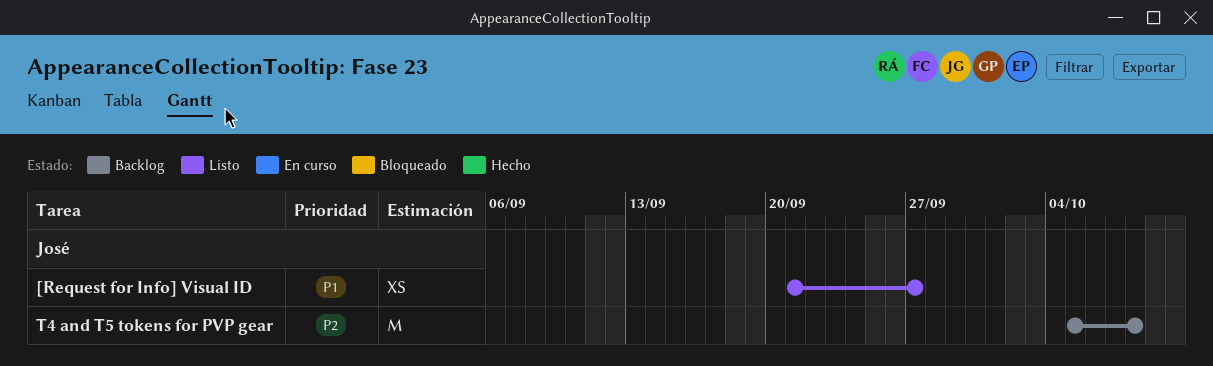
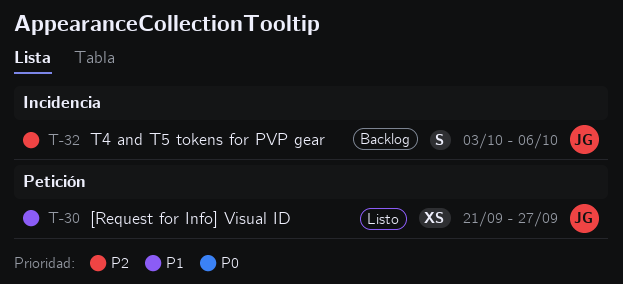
T4 and T5 tokens for PVP gear, estimate: M -> S
T4 and T5 tokens for PVP gear, start: Oct 5 -> Oct 3
T4 and T5 tokens for PVP gear, due: Oct 8 -> Oct 6

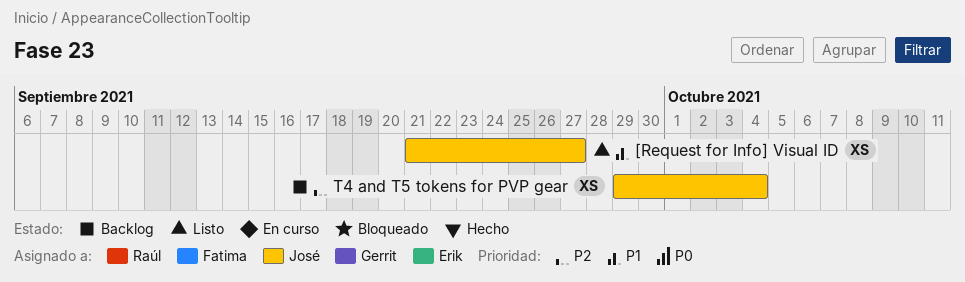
T4 and T5 tokens for PVP gear, estimate: S -> XS
T4 and T5 tokens for PVP gear, start: Oct 3 -> Sep 29
T4 and T5 tokens for PVP gear, due: Oct 6 -> Oct 4

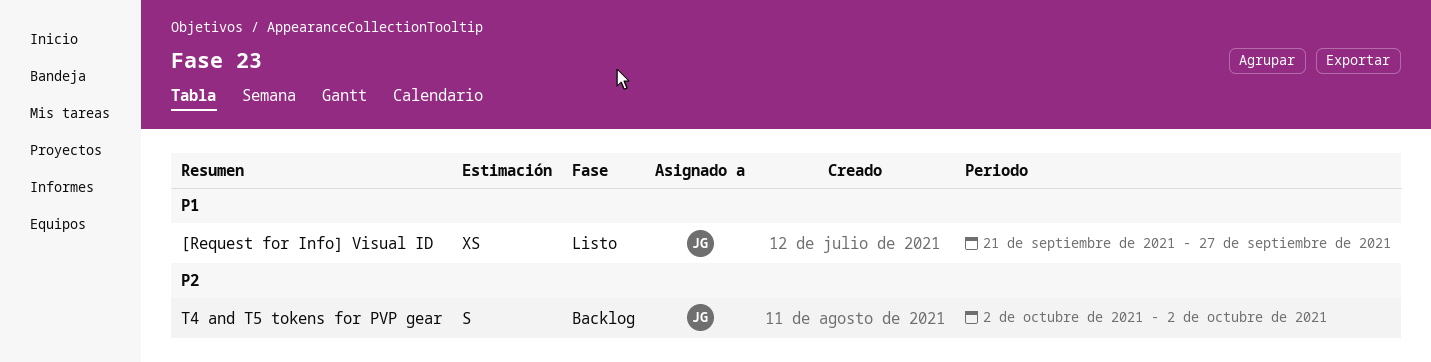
T4 and T5 tokens for PVP gear, estimate: XS -> S
T4 and T5 tokens for PVP gear, start: Sep 29 -> Oct 2
T4 and T5 tokens for PVP gear, due: Oct 4 -> Oct 2

